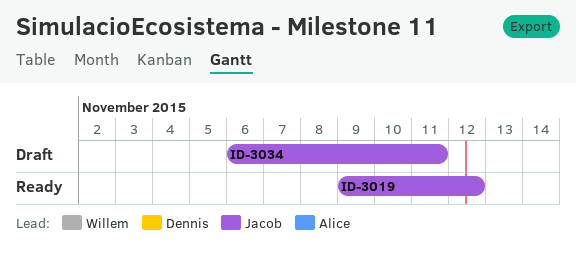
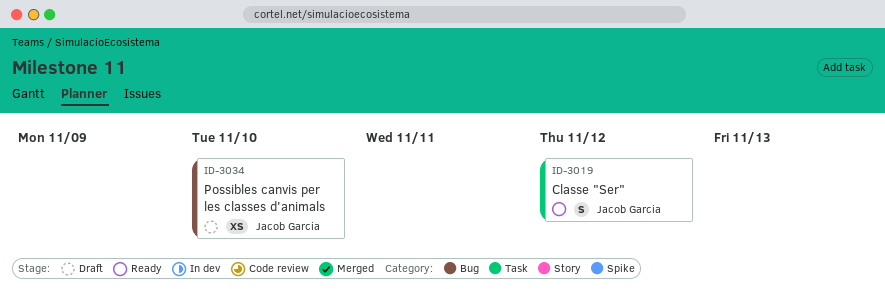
ID-3034, due: Nov 11 -> Nov 10

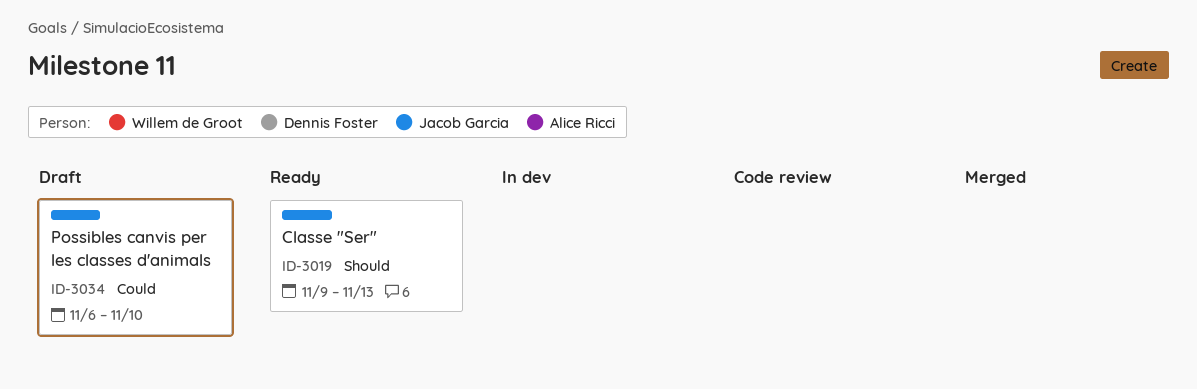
ID-3019, due: Nov 12 -> Nov 13

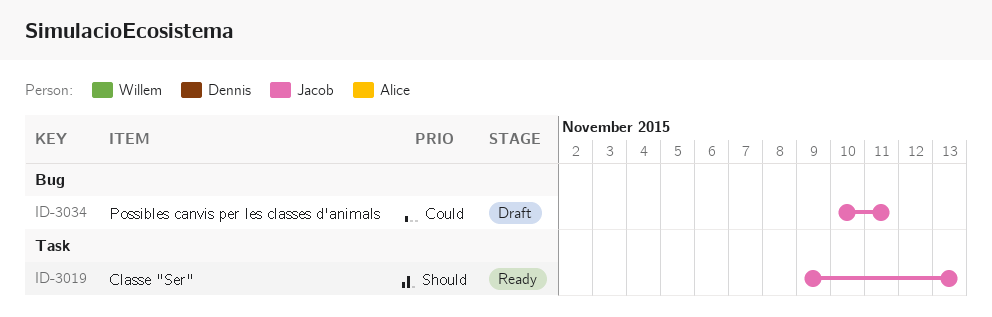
ID-3034, start: Nov 6 -> Nov 10
ID-3034, due: Nov 10 -> Nov 11

